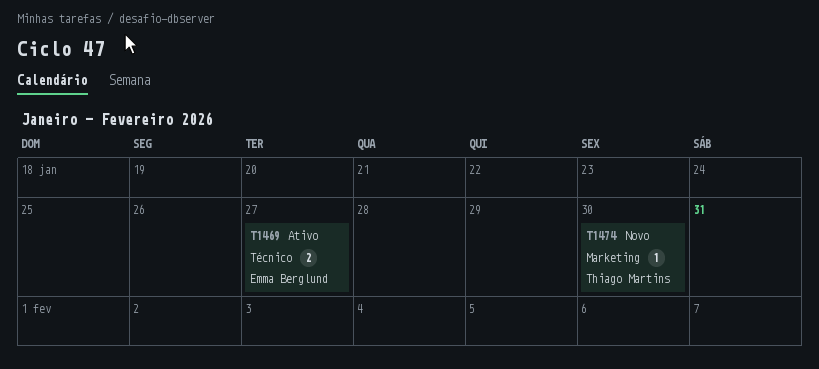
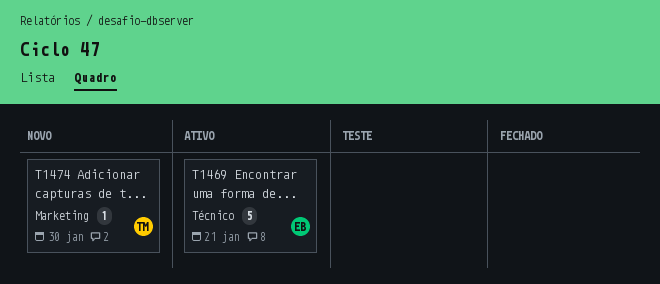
T1469, estimate: 2 -> 5
T1469, due: Jan 27 -> Jan 21

